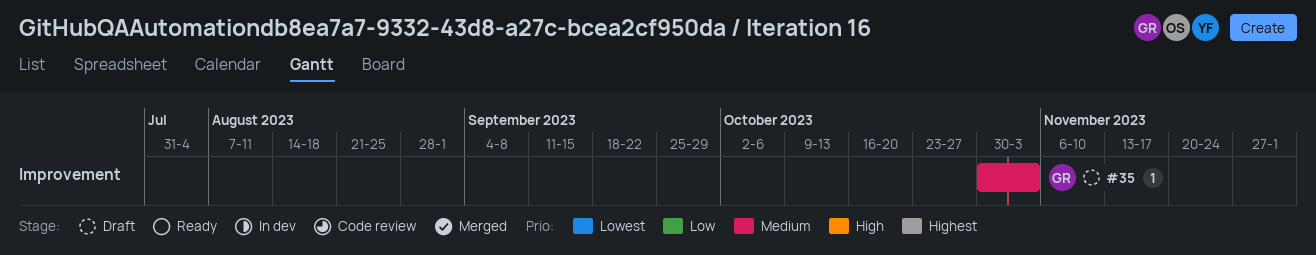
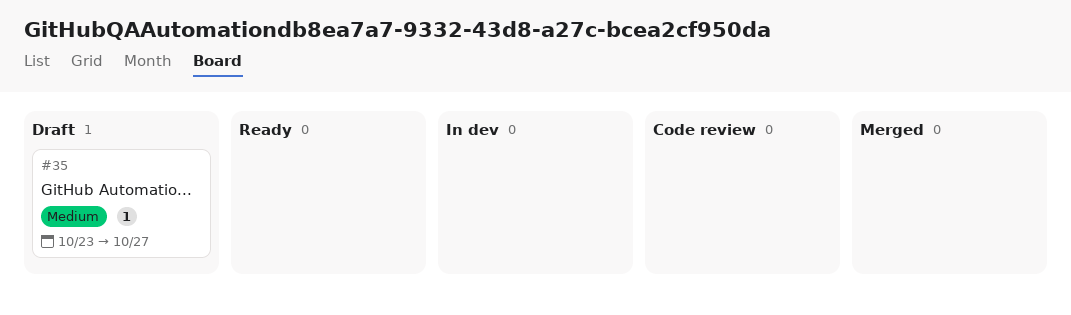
#35, start: Oct 30 -> Oct 23
#35, due: Nov 3 -> Oct 27

